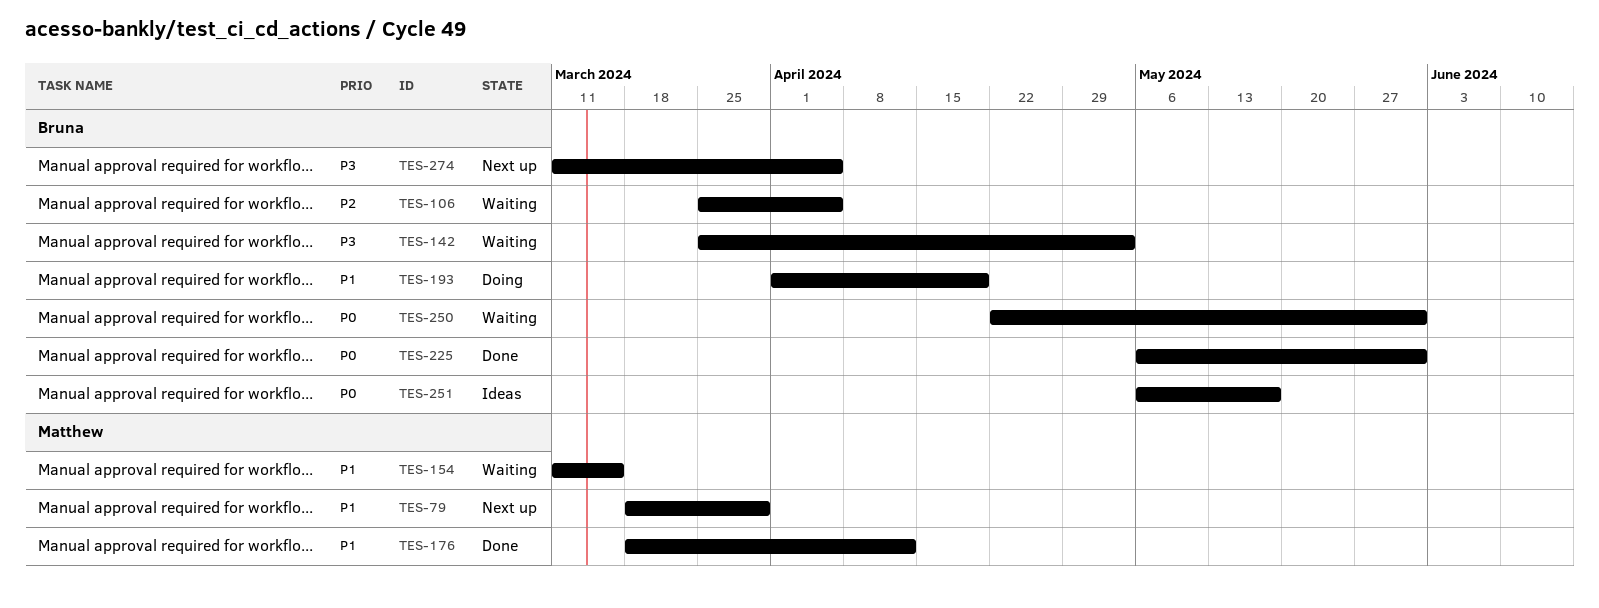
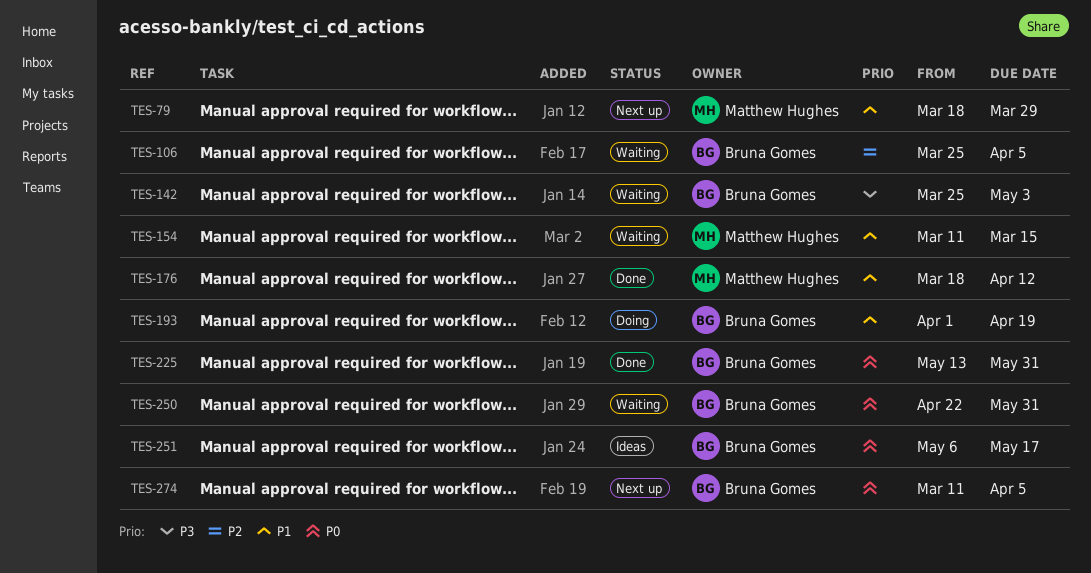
TES-225, start: May 6 -> May 13
TES-274, priority: P3 -> P0

